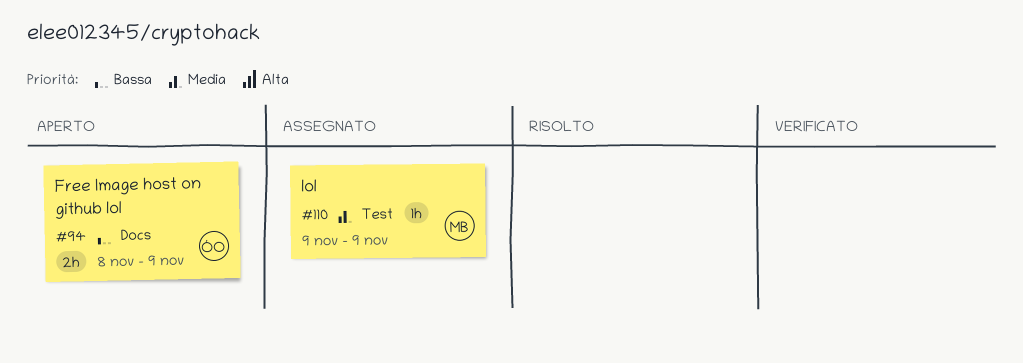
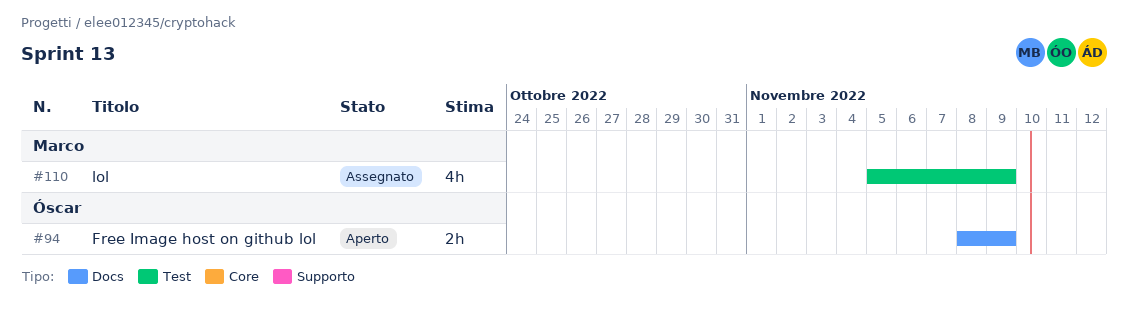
#110, estimate: 1h -> 4h
#110, start: Nov 9 -> Nov 5

